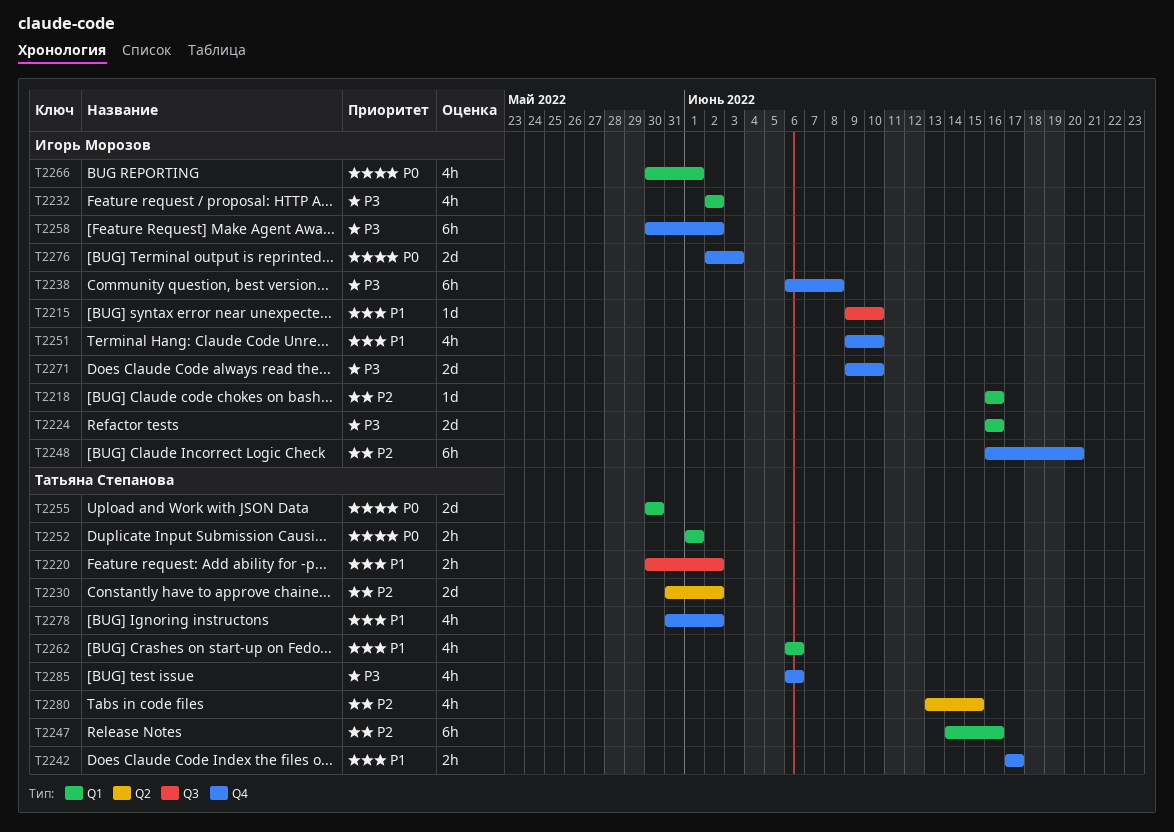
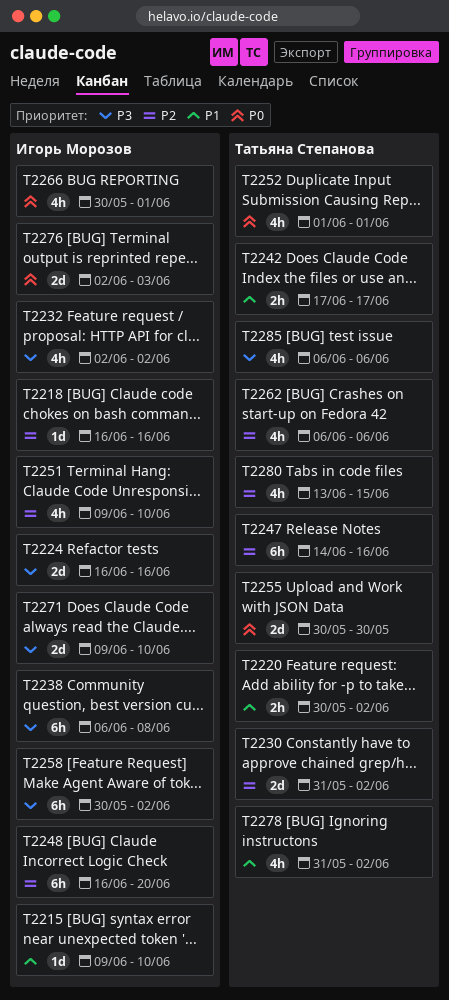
T2251, priority: P1 -> P2
T2252, estimate: 2h -> 4h
T2262, priority: P1 -> P2

